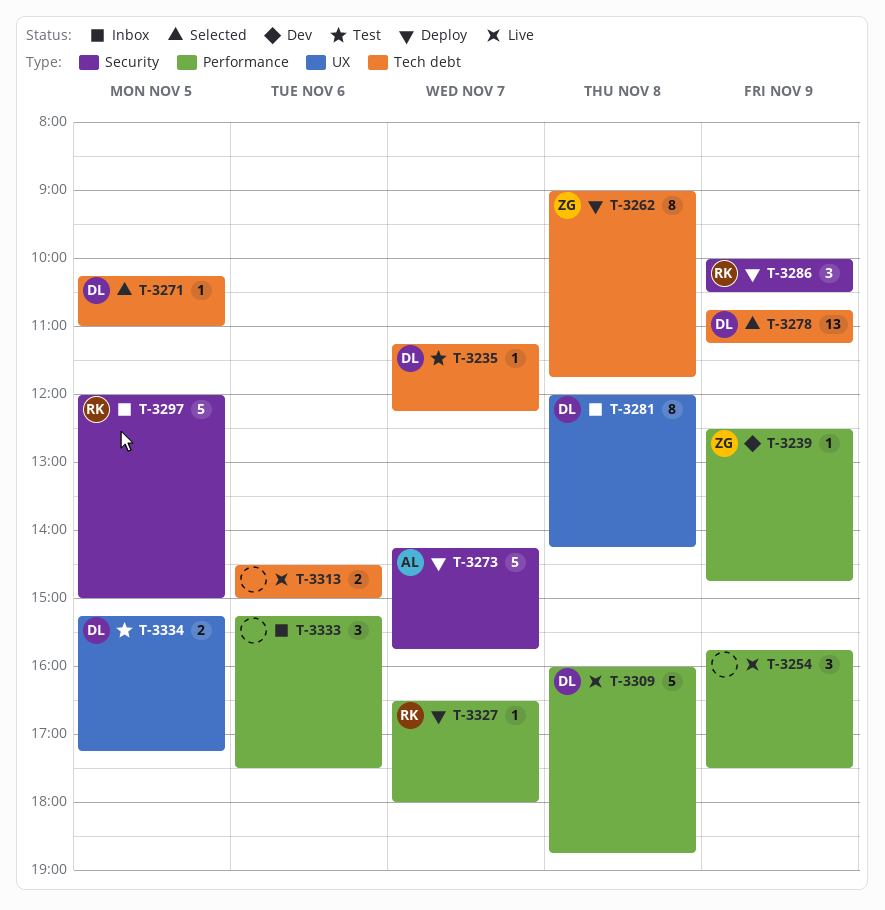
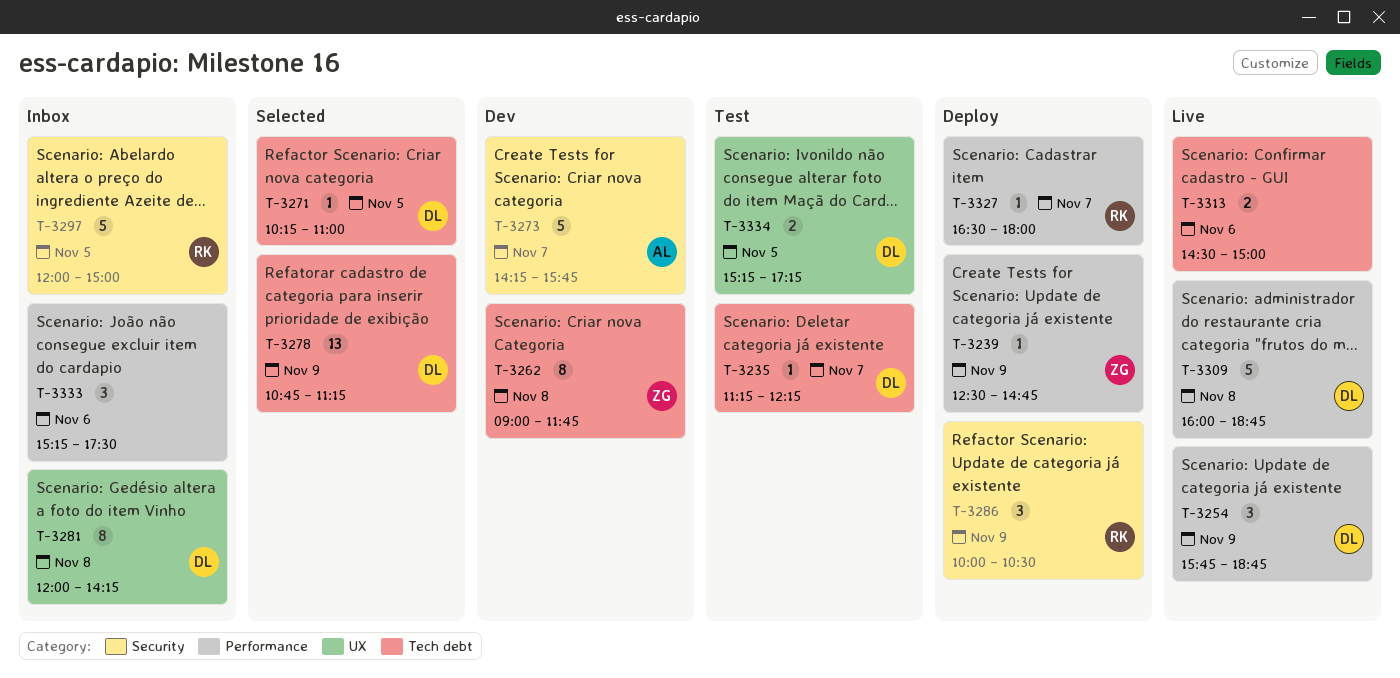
T-3239, status: Dev -> Deploy
T-3254, owner: none -> DL
T-3254, ends: 17:30 -> 18:45
T-3262, status: Deploy -> Dev
T-3273, status: Deploy -> Dev

